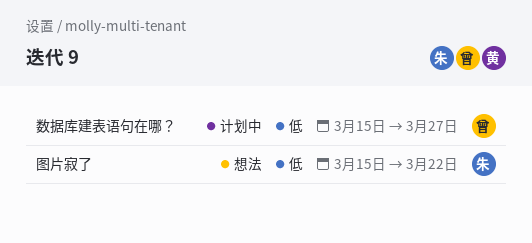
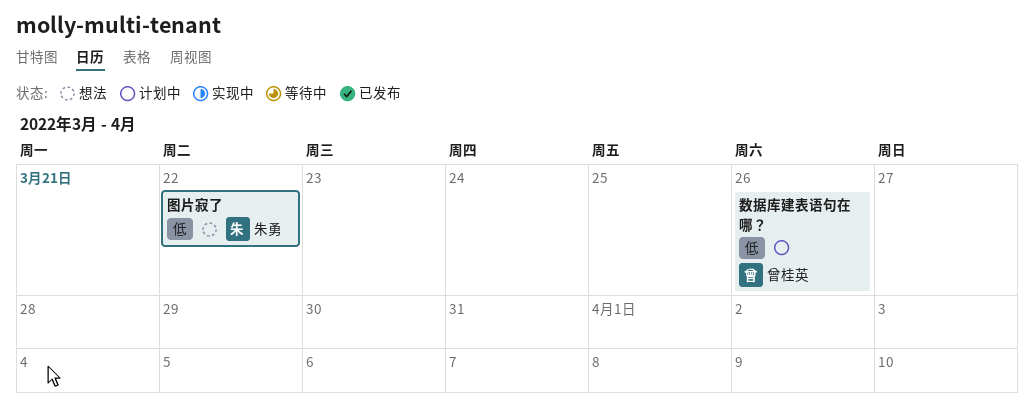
数据库建表语句在哪？, due: Mar 27 -> Mar 26

